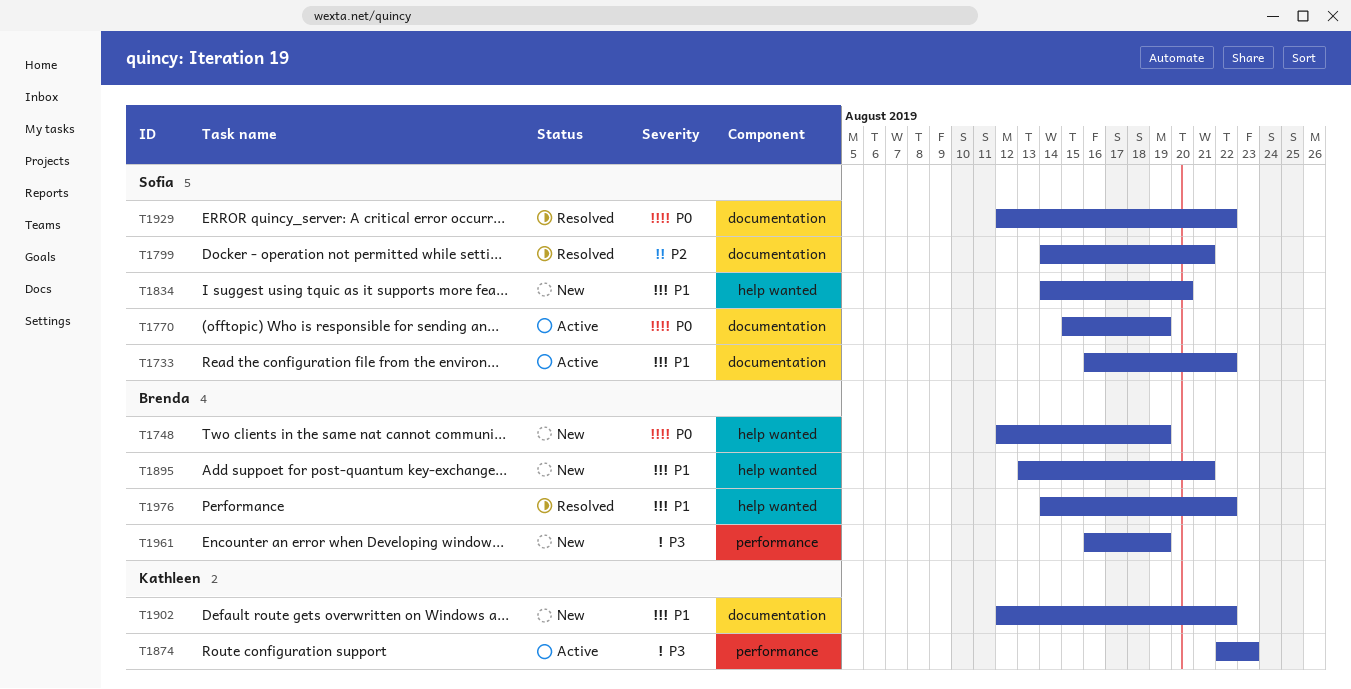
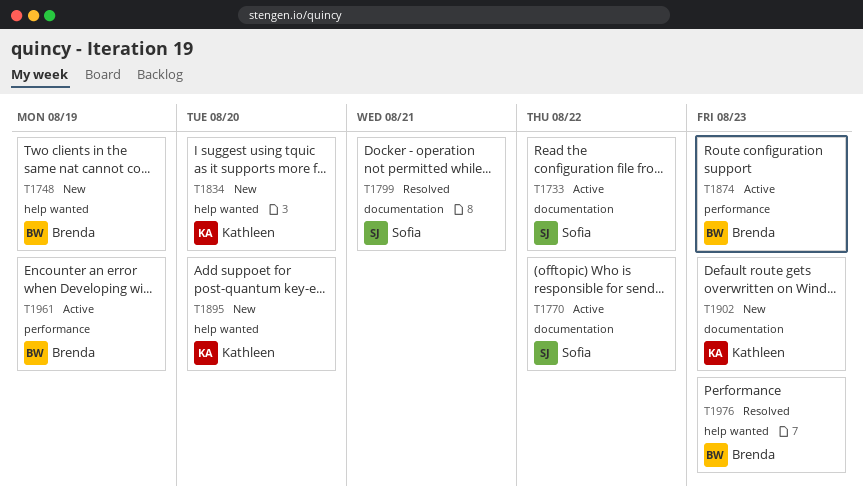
T1770, due: Aug 19 -> Aug 22
T1834, owner: Sofia -> Kathleen
T1874, owner: Kathleen -> Brenda
T1895, owner: Brenda -> Kathleen
T1895, due: Aug 21 -> Aug 20
T1902, due: Aug 22 -> Aug 23
T1929: present -> none
T1961, status: New -> Active
T1976, due: Aug 22 -> Aug 23

